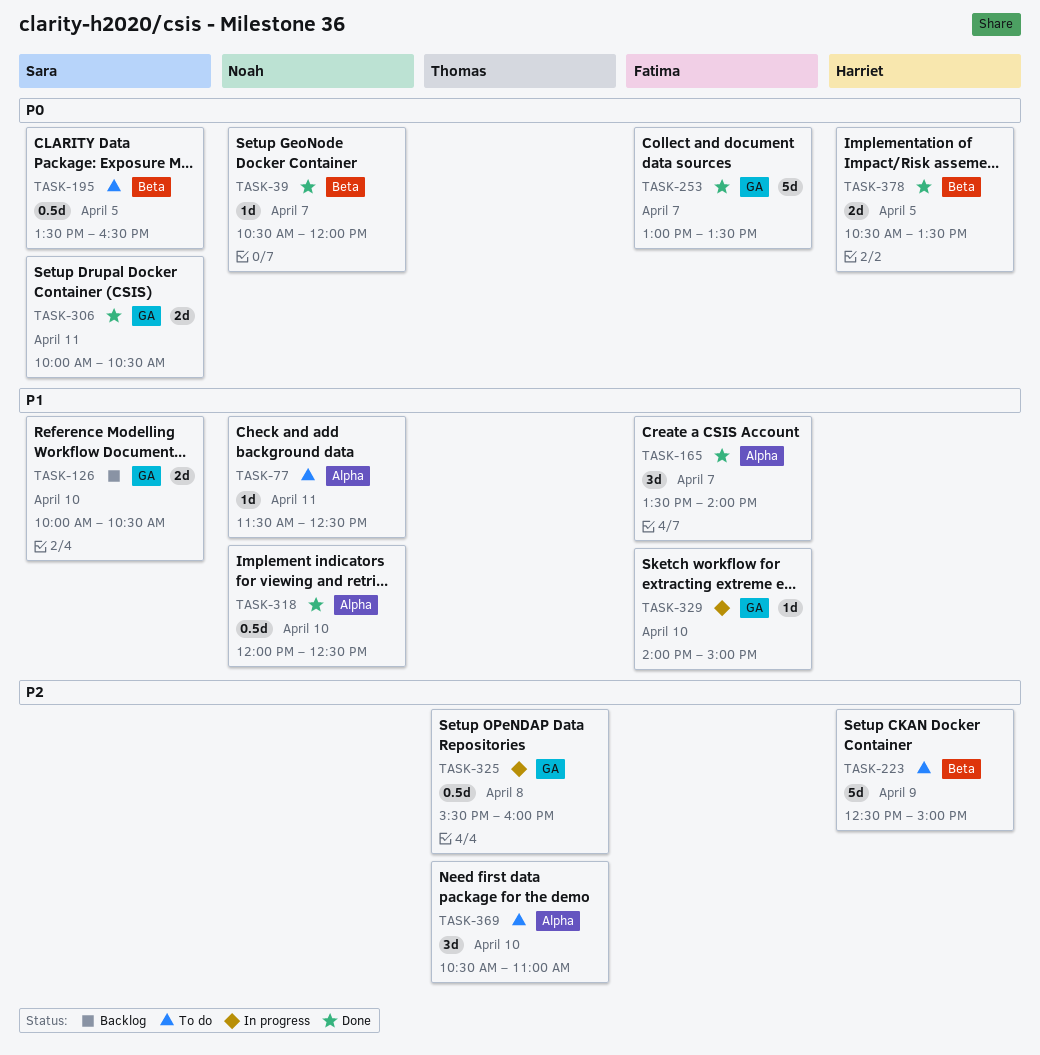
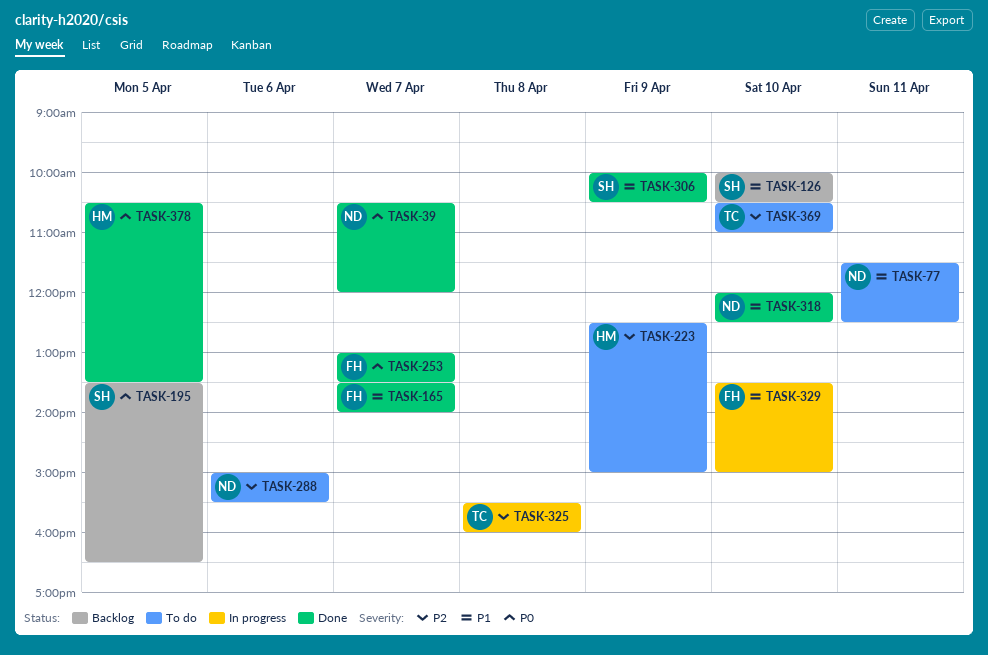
TASK-195, status: To do -> Backlog
TASK-288: none -> present
TASK-306, priority: P0 -> P1
TASK-306, day: Apr 11 -> Apr 9
TASK-329, begins: 14:00 -> 13:30

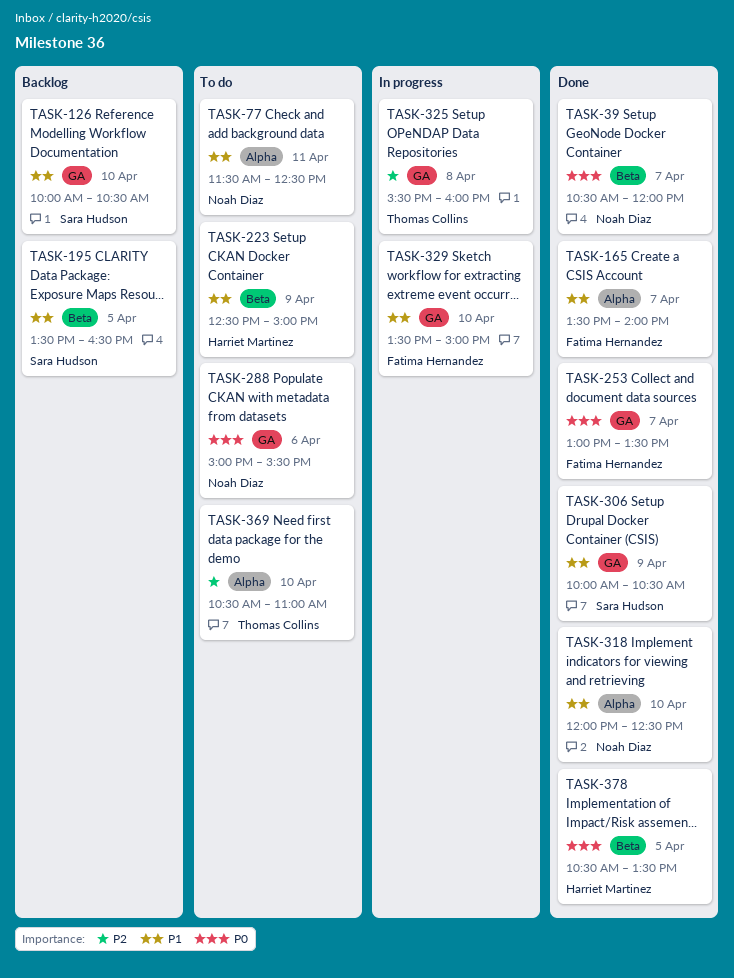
TASK-195, priority: P0 -> P1
TASK-223, priority: P2 -> P1
TASK-288, priority: P2 -> P0

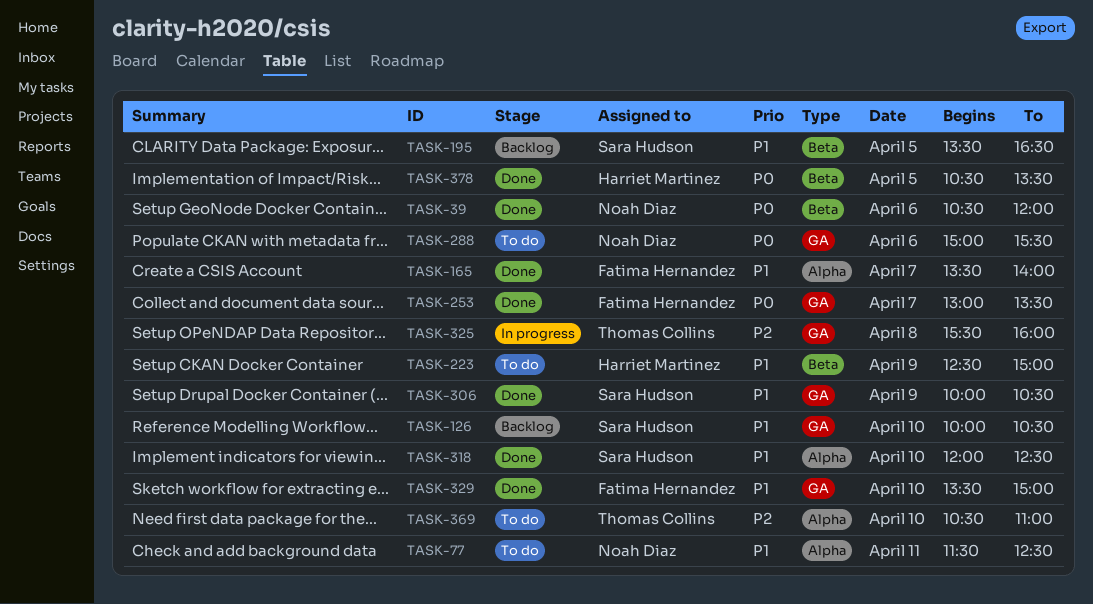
TASK-39, day: Apr 7 -> Apr 6
TASK-318, owner: Noah Diaz -> Sara Hudson
TASK-329, status: In progress -> Done

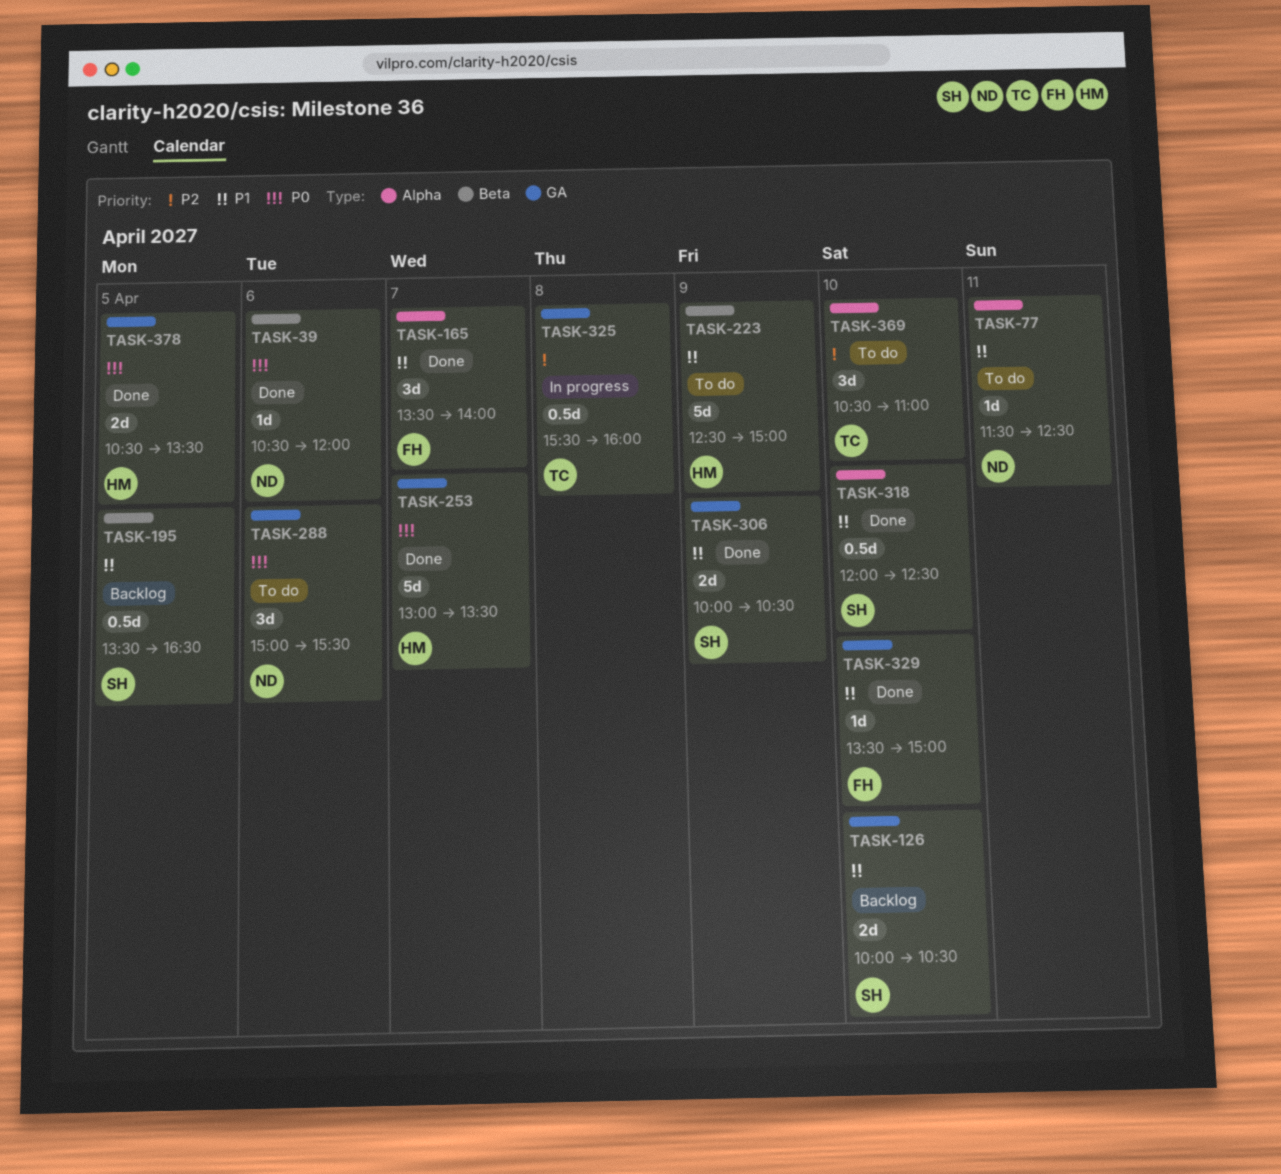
TASK-253, owner: Fatima Hernandez -> Harriet Martinez
TASK-378, label: Beta -> GA

